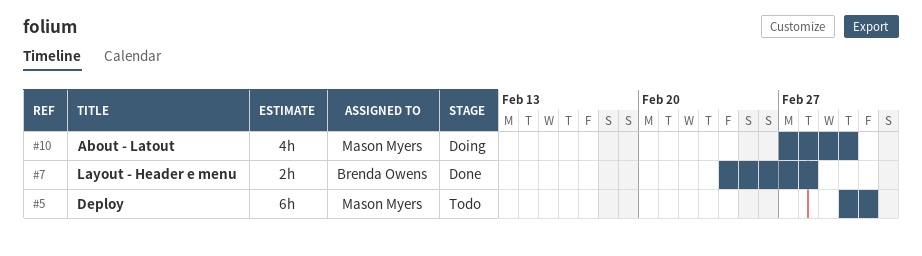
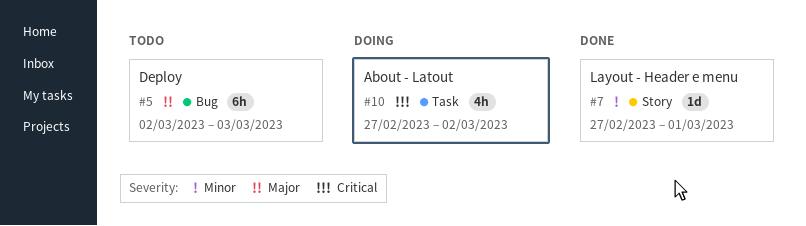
#7, estimate: 2h -> 1d
#7, start: Feb 24 -> Feb 27
#7, due: Feb 28 -> Mar 1

